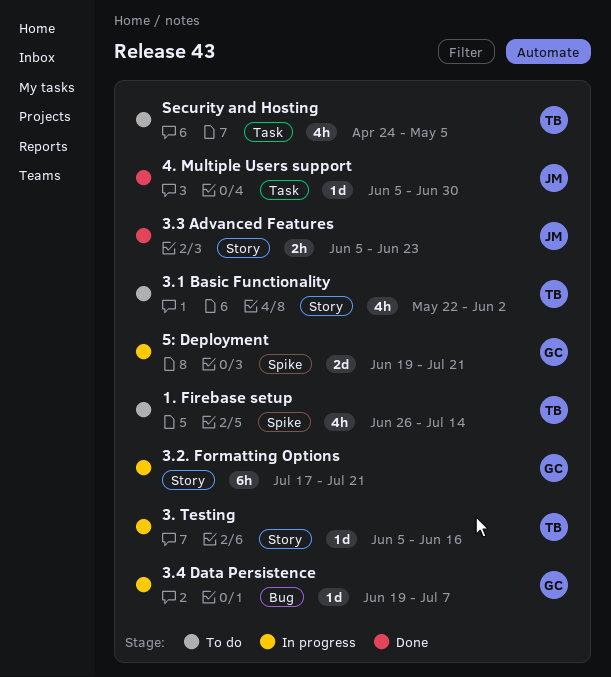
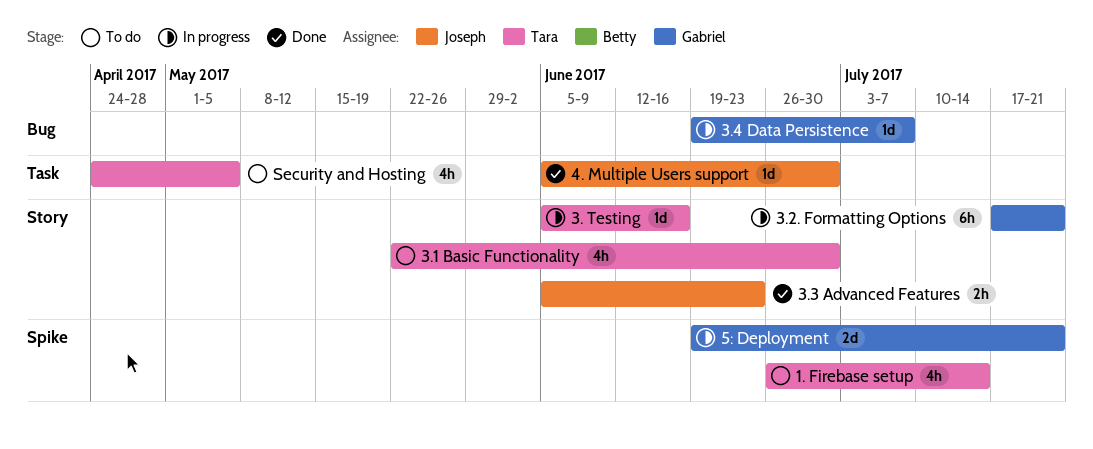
3.1 Basic Functionality, due: Jun 2 -> Jun 30

